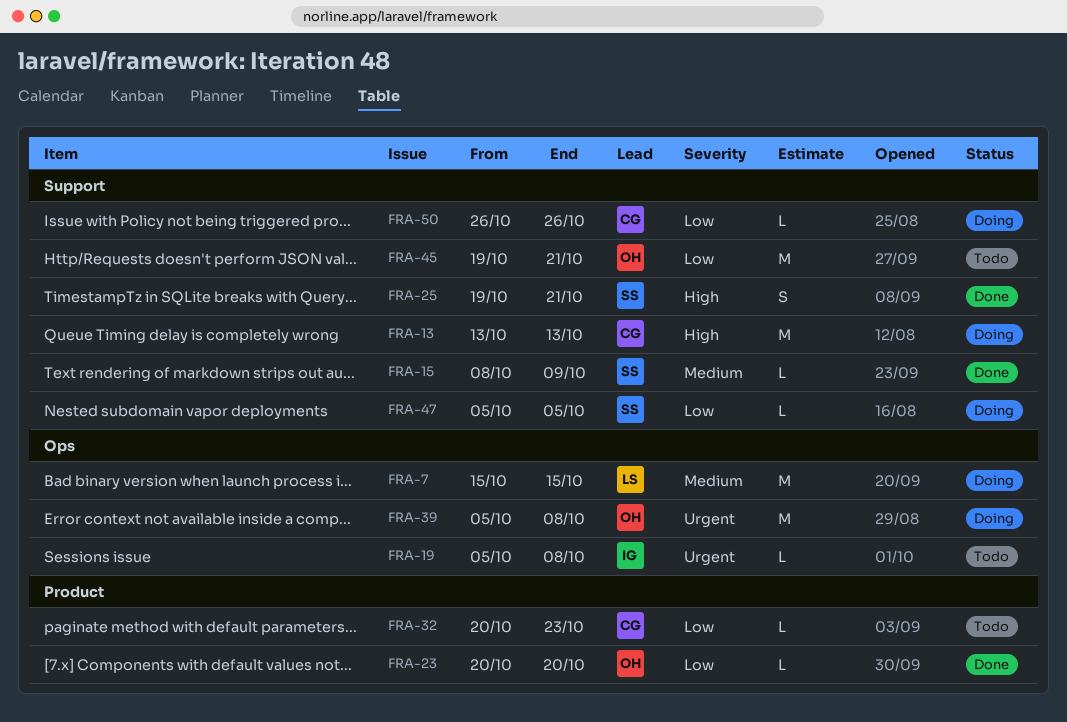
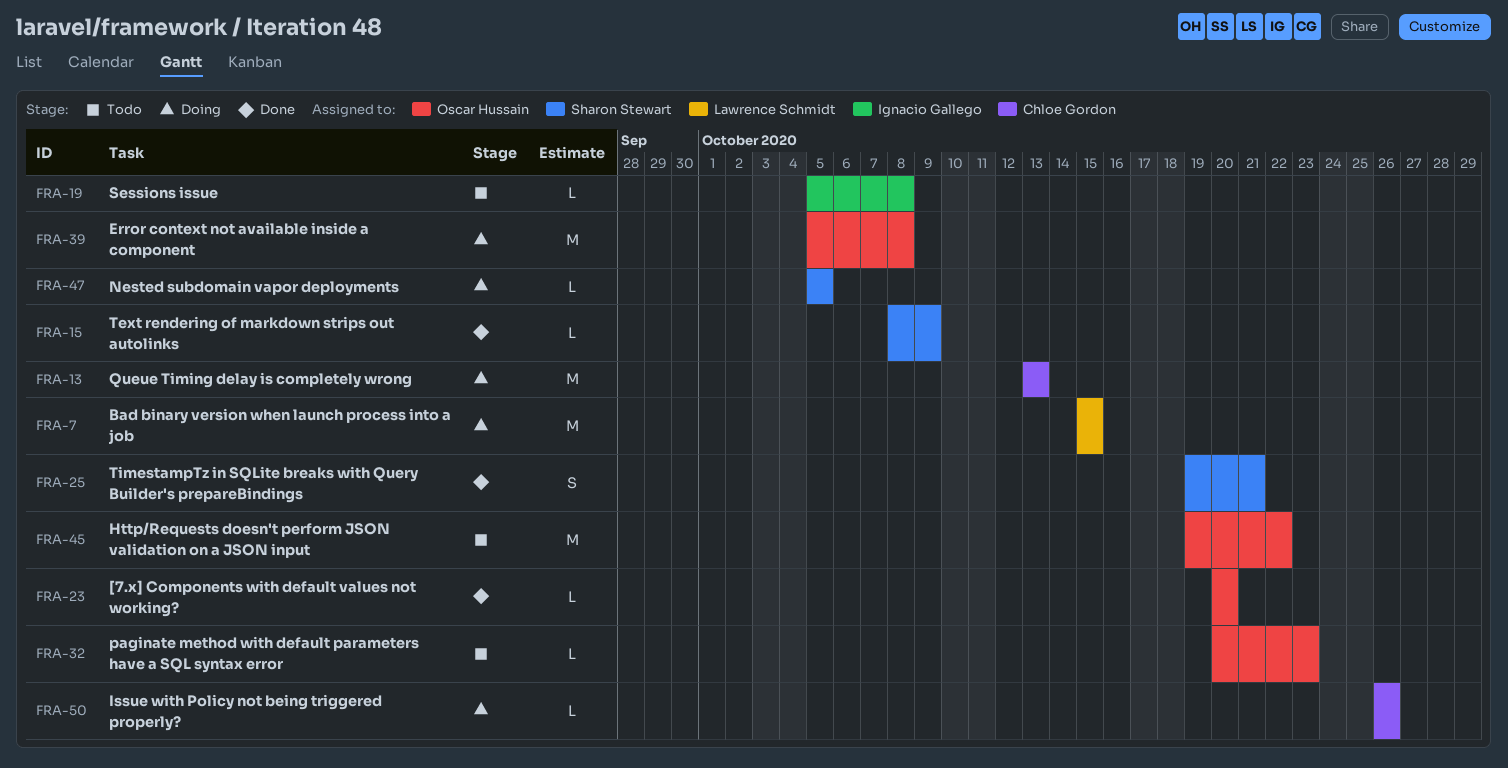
FRA-32, owner: Chloe Gordon -> Oscar Hussain
FRA-45, due: Oct 21 -> Oct 22

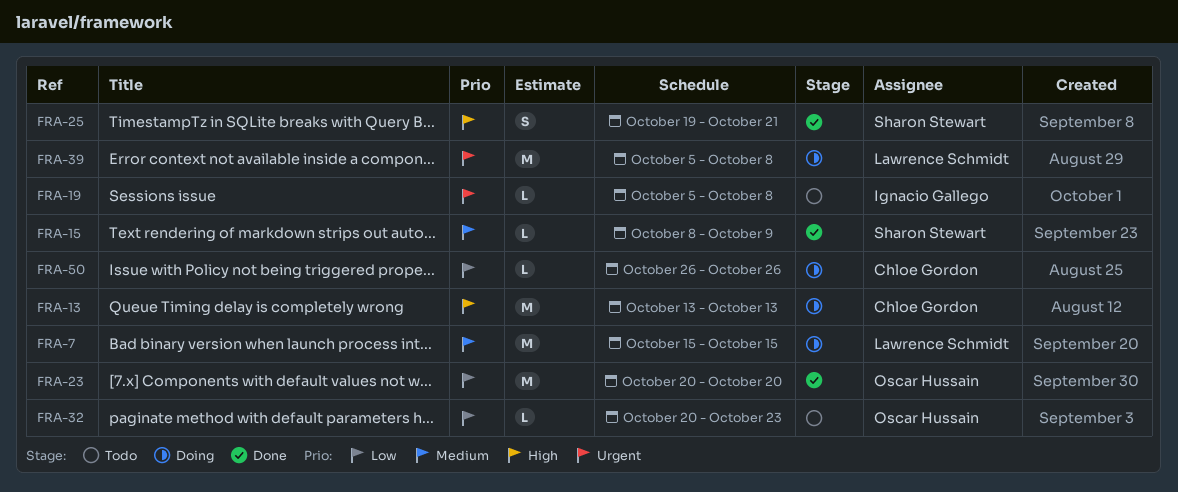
FRA-23, estimate: L -> M
FRA-39, owner: Oscar Hussain -> Lawrence Schmidt
FRA-45: present -> none
FRA-47: present -> none

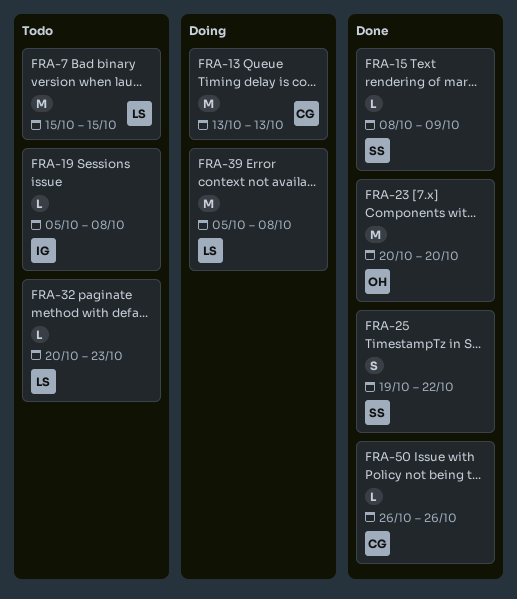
FRA-7, status: Doing -> Todo
FRA-25, due: Oct 21 -> Oct 22
FRA-32, owner: Oscar Hussain -> Lawrence Schmidt
FRA-50, status: Doing -> Done

